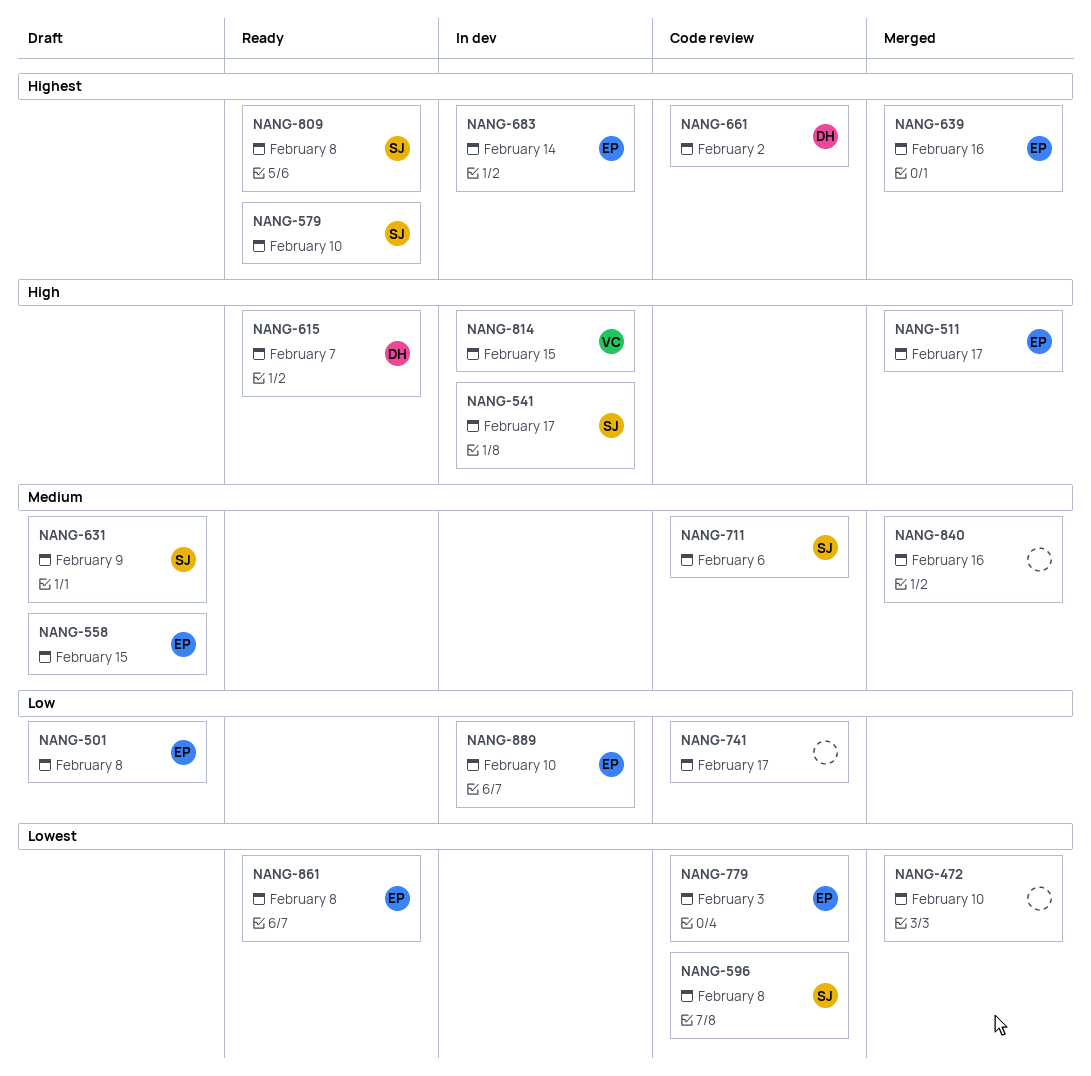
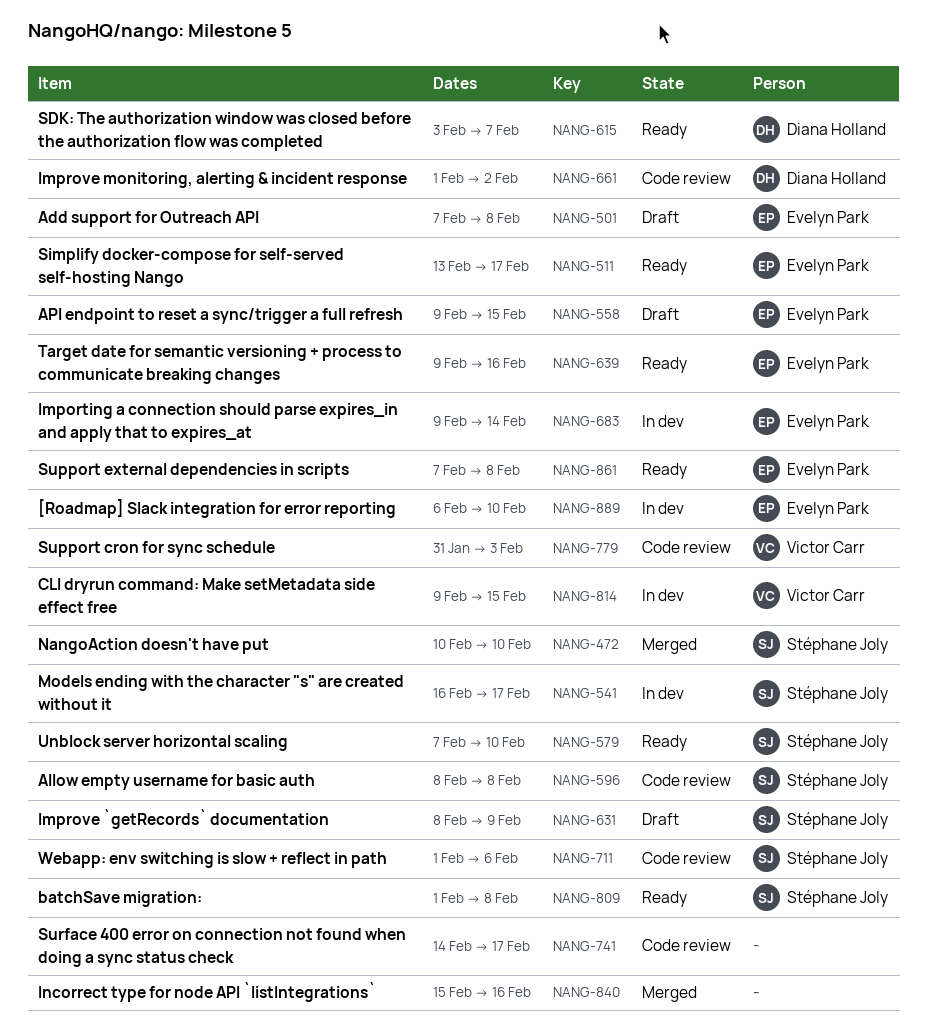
NANG-472, owner: none -> Stéphane Joly
NANG-511, status: Merged -> Ready
NANG-639, status: Merged -> Ready
NANG-779, owner: Evelyn Park -> Victor Carr

